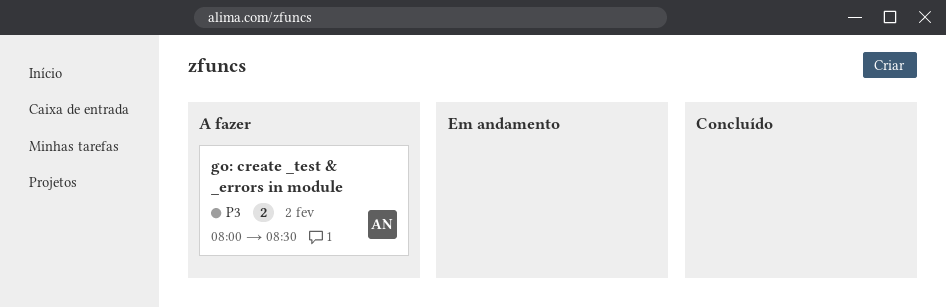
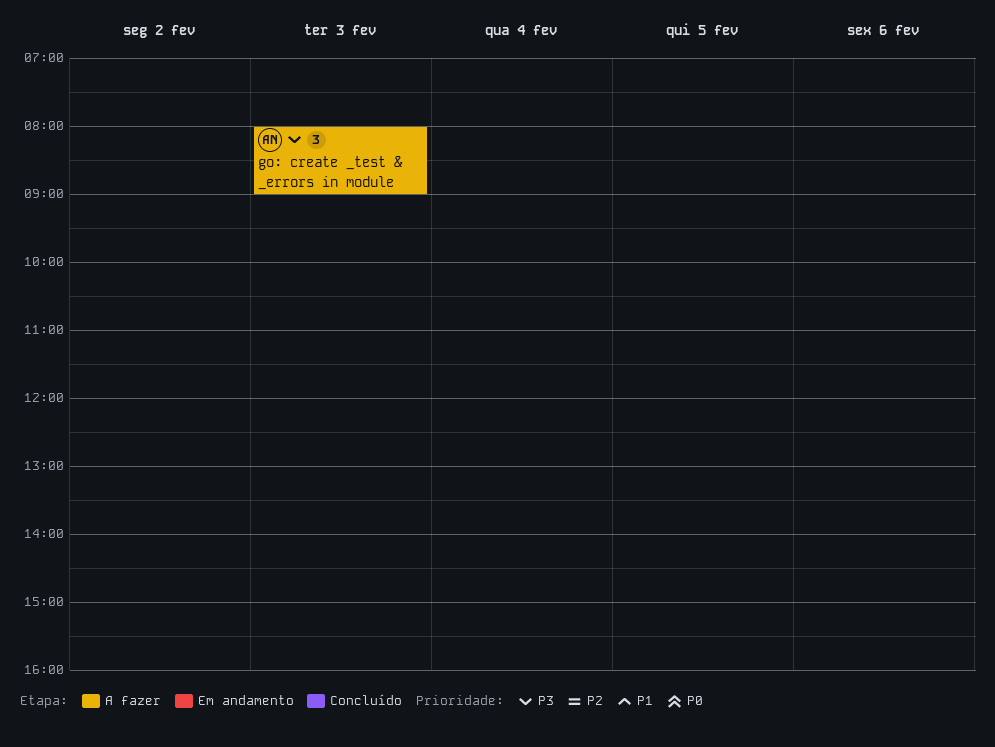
go: create _test & _errors in module, estimate: 2 -> 3
go: create _test & _errors in module, day: Feb 2 -> Feb 3
go: create _test & _errors in module, ends: 08:30 -> 09:00

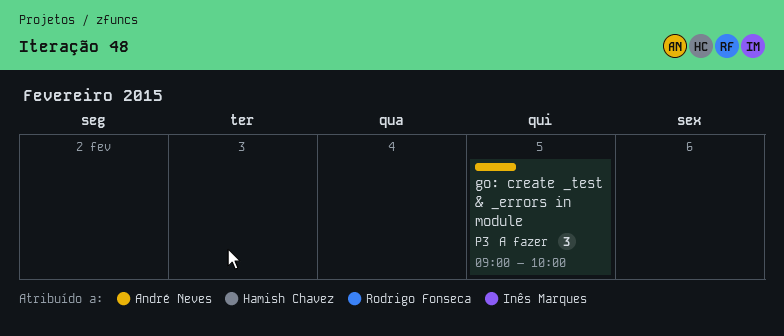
go: create _test & _errors in module, day: Feb 3 -> Feb 5
go: create _test & _errors in module, begins: 08:00 -> 09:00
go: create _test & _errors in module, ends: 09:00 -> 10:00

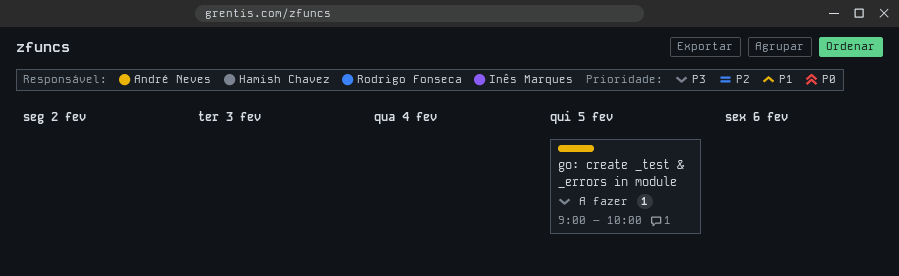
go: create _test & _errors in module, estimate: 3 -> 1

